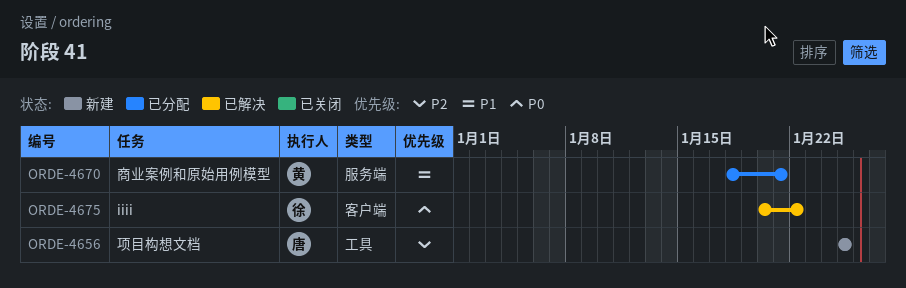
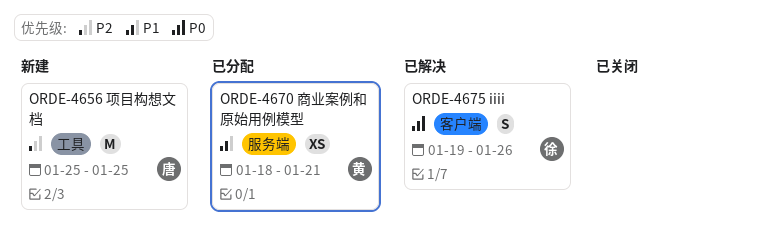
ORDE-4675, start: Jan 20 -> Jan 19
ORDE-4675, due: Jan 22 -> Jan 26

